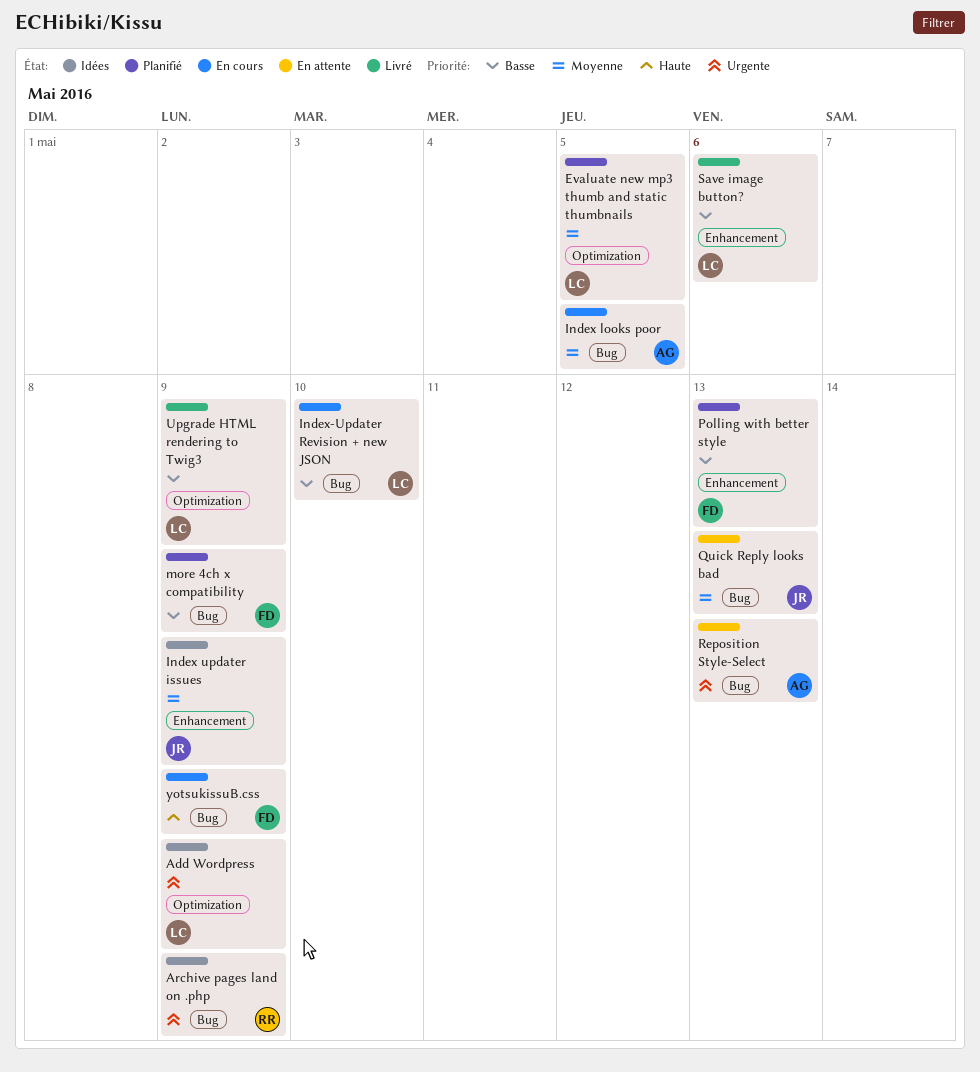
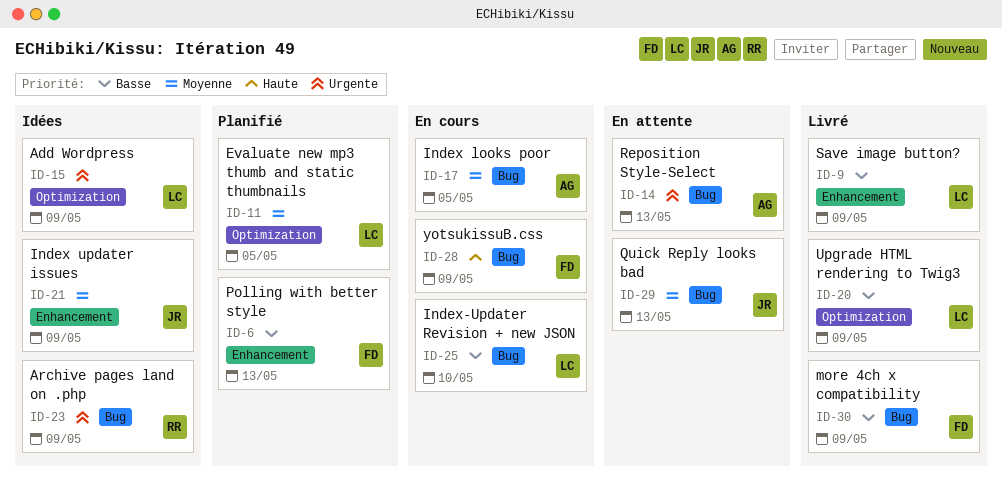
more 4ch x compatibility, status: Planifié -> Livré
Save image button?, due: May 6 -> May 9

